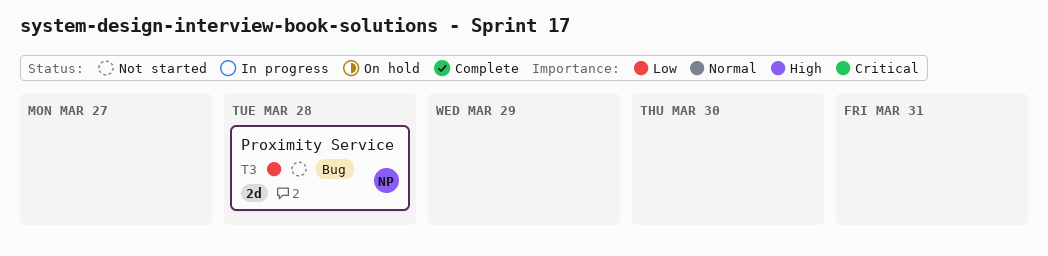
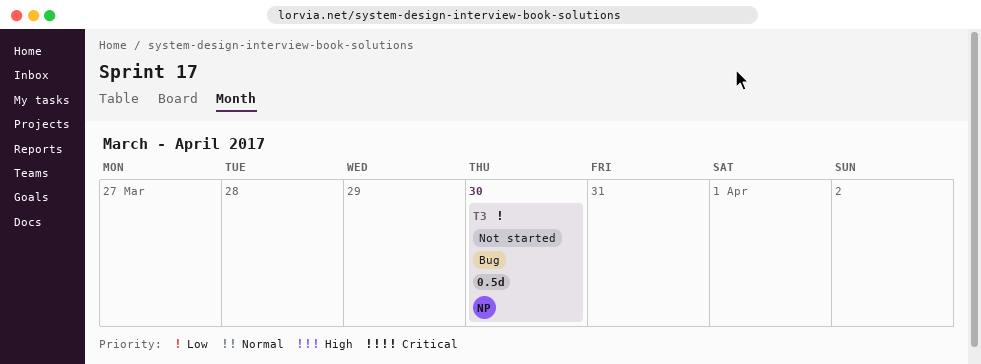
T3, estimate: 2d -> 0.5d
T3, due: Mar 28 -> Mar 30

